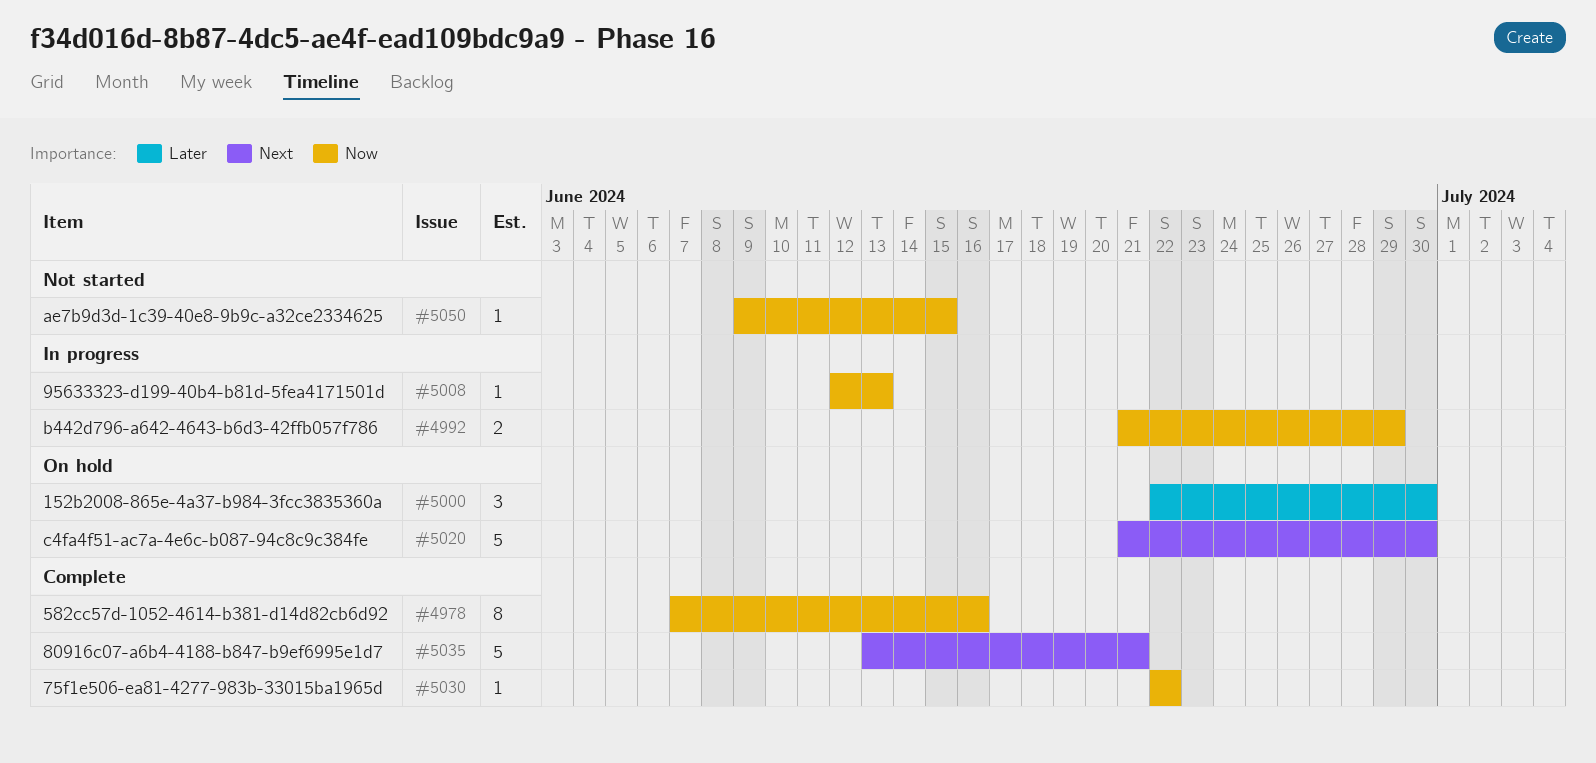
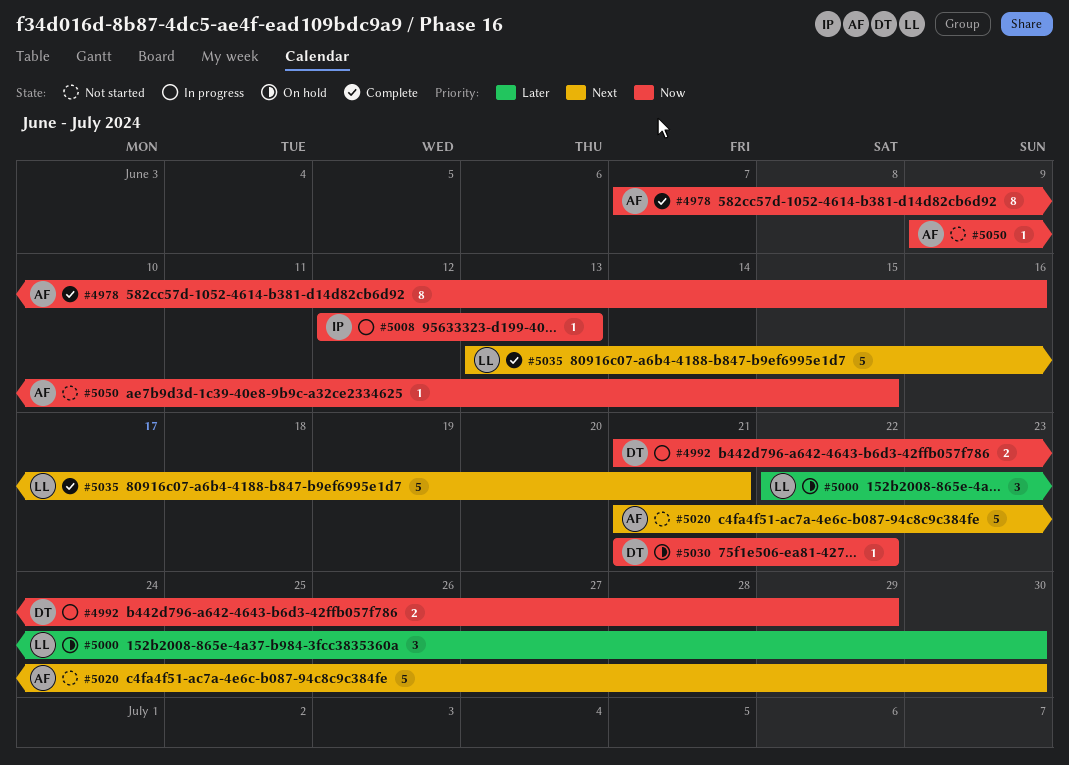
#5020, status: On hold -> Not started
#5030, status: Complete -> On hold
#5030, start: Jun 22 -> Jun 21

